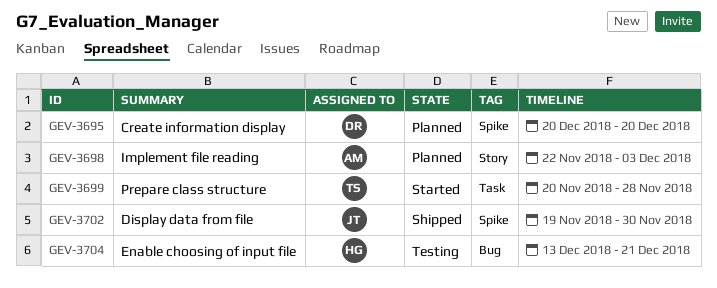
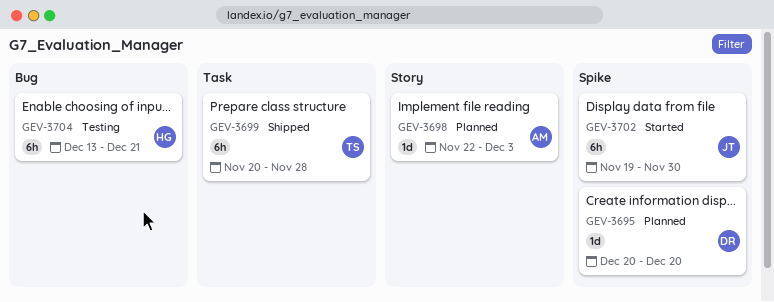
GEV-3699, status: Started -> Shipped
GEV-3702, status: Shipped -> Started

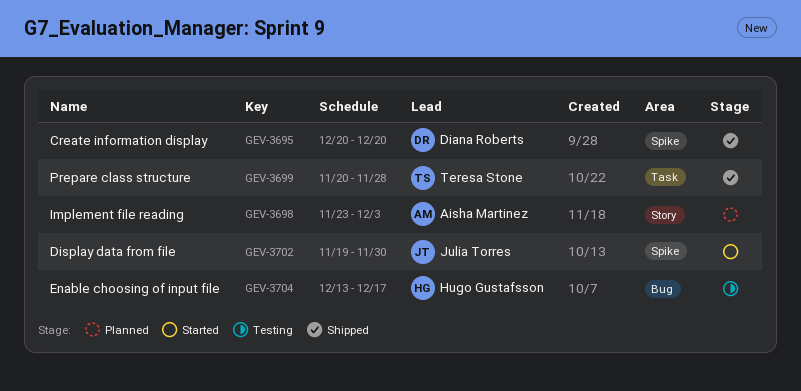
GEV-3695, status: Planned -> Shipped
GEV-3698, start: Nov 22 -> Nov 23
GEV-3704, due: Dec 21 -> Dec 17

